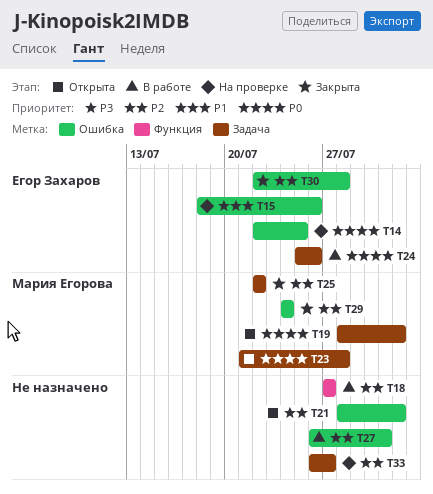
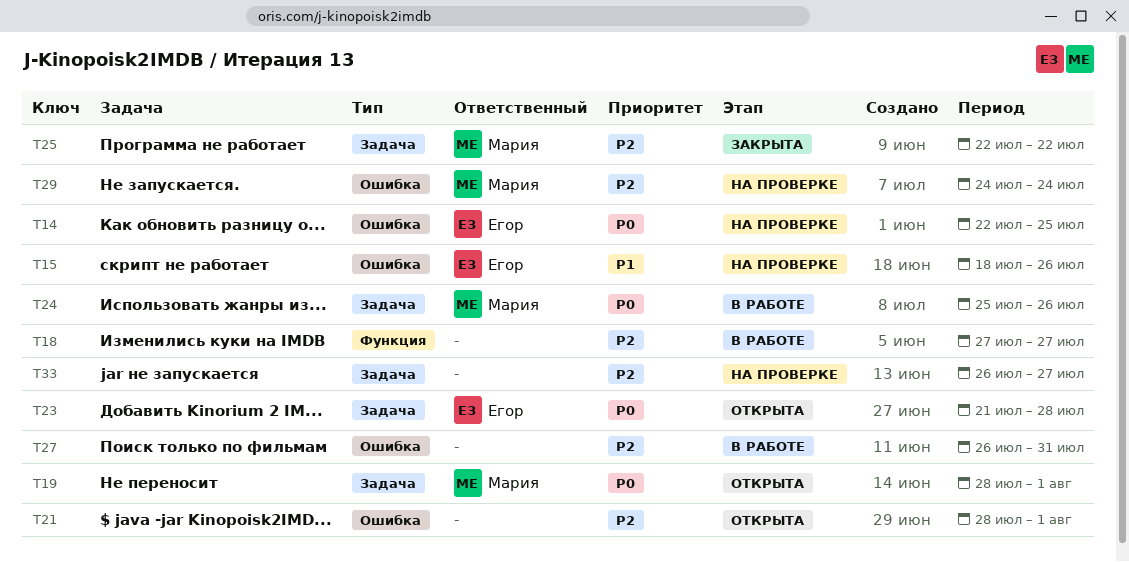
T23, owner: Мария Егорова -> Егор Захаров
T24, owner: Егор Захаров -> Мария Егорова
T29, status: Закрыта -> На проверке
T30: present -> none

